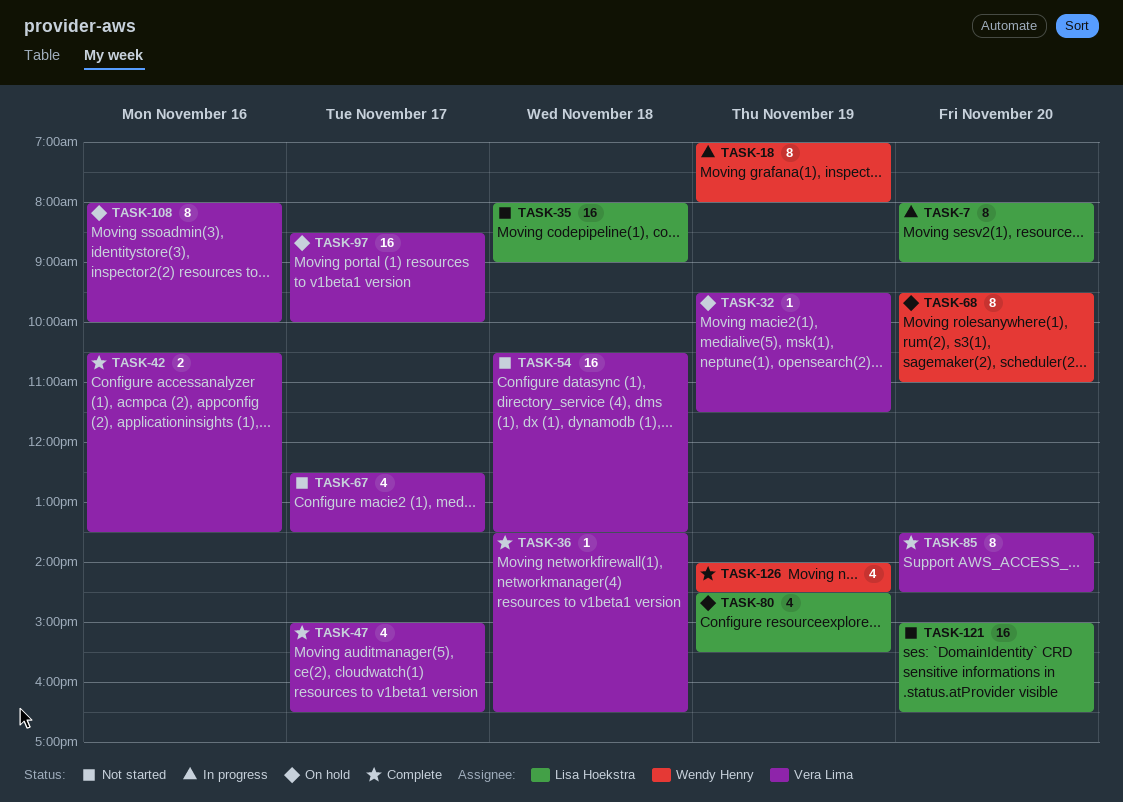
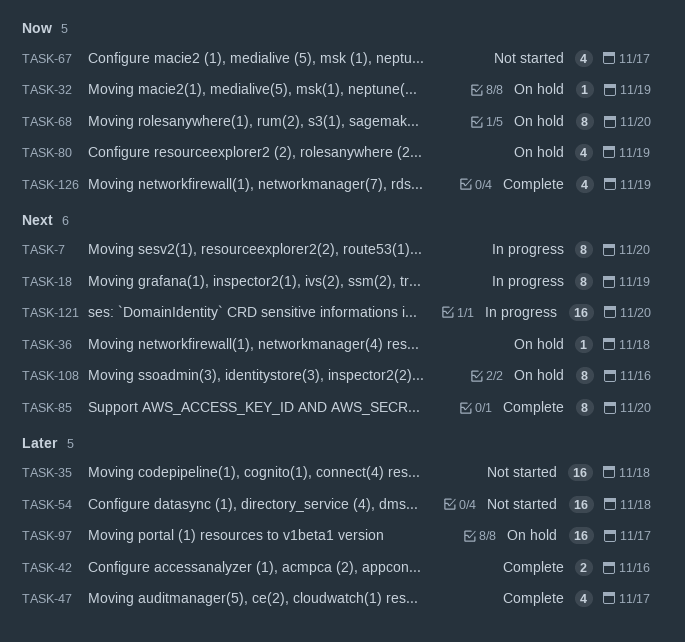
TASK-36, status: Complete -> On hold
TASK-121, status: Not started -> In progress

